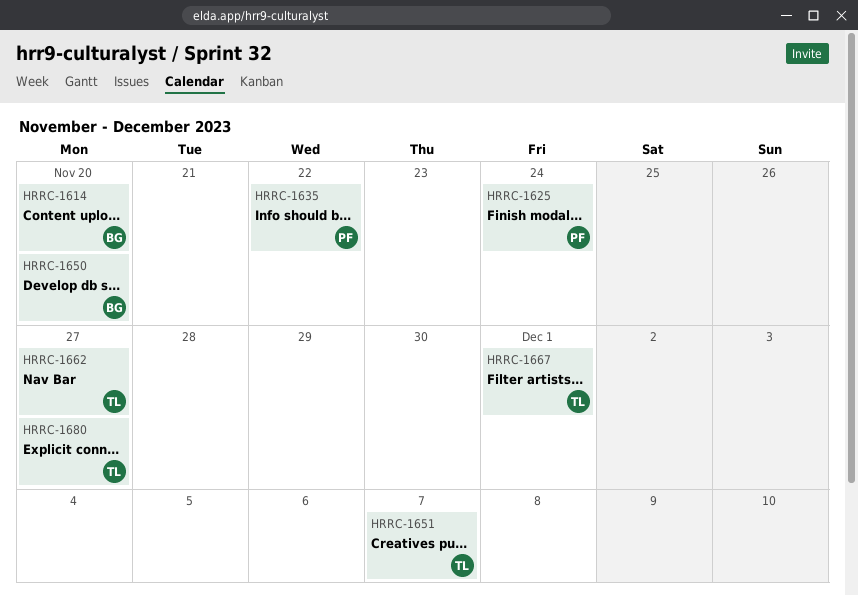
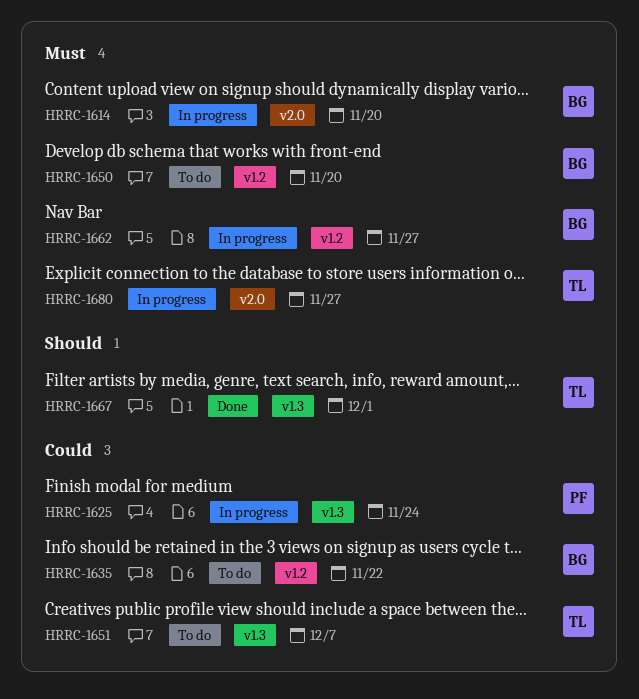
HRRC-1635, owner: PF -> BG
HRRC-1662, owner: TL -> BG

